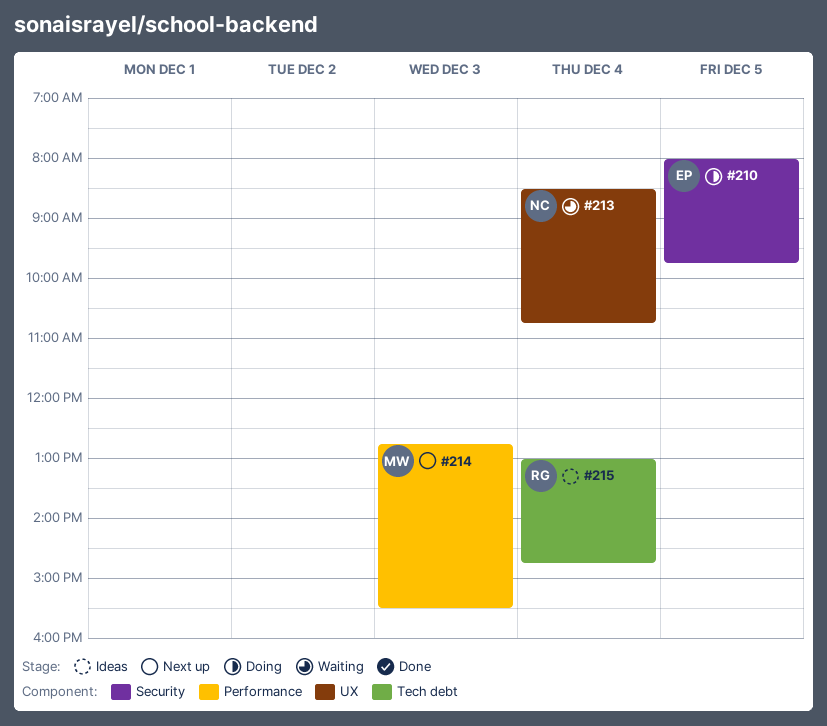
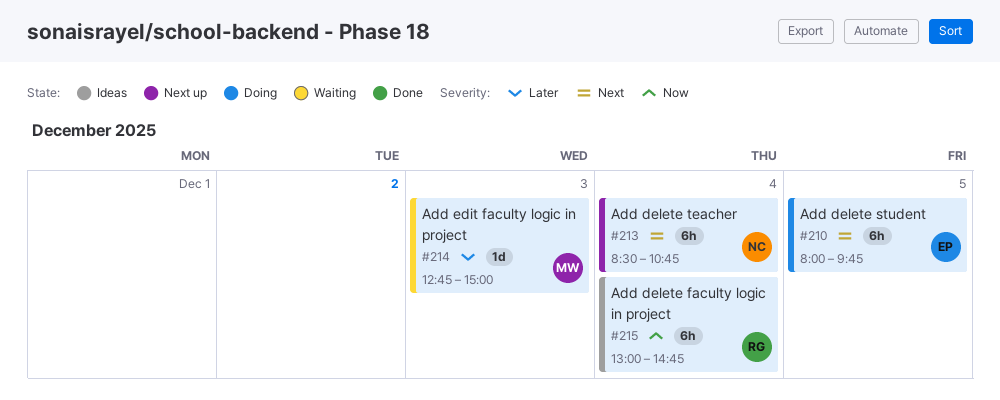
#213, status: Waiting -> Next up
#214, status: Next up -> Waiting
#214, ends: 15:30 -> 15:00

